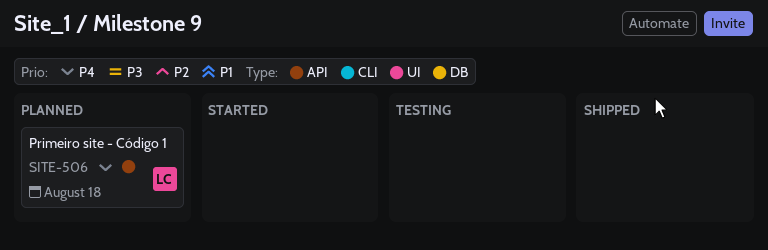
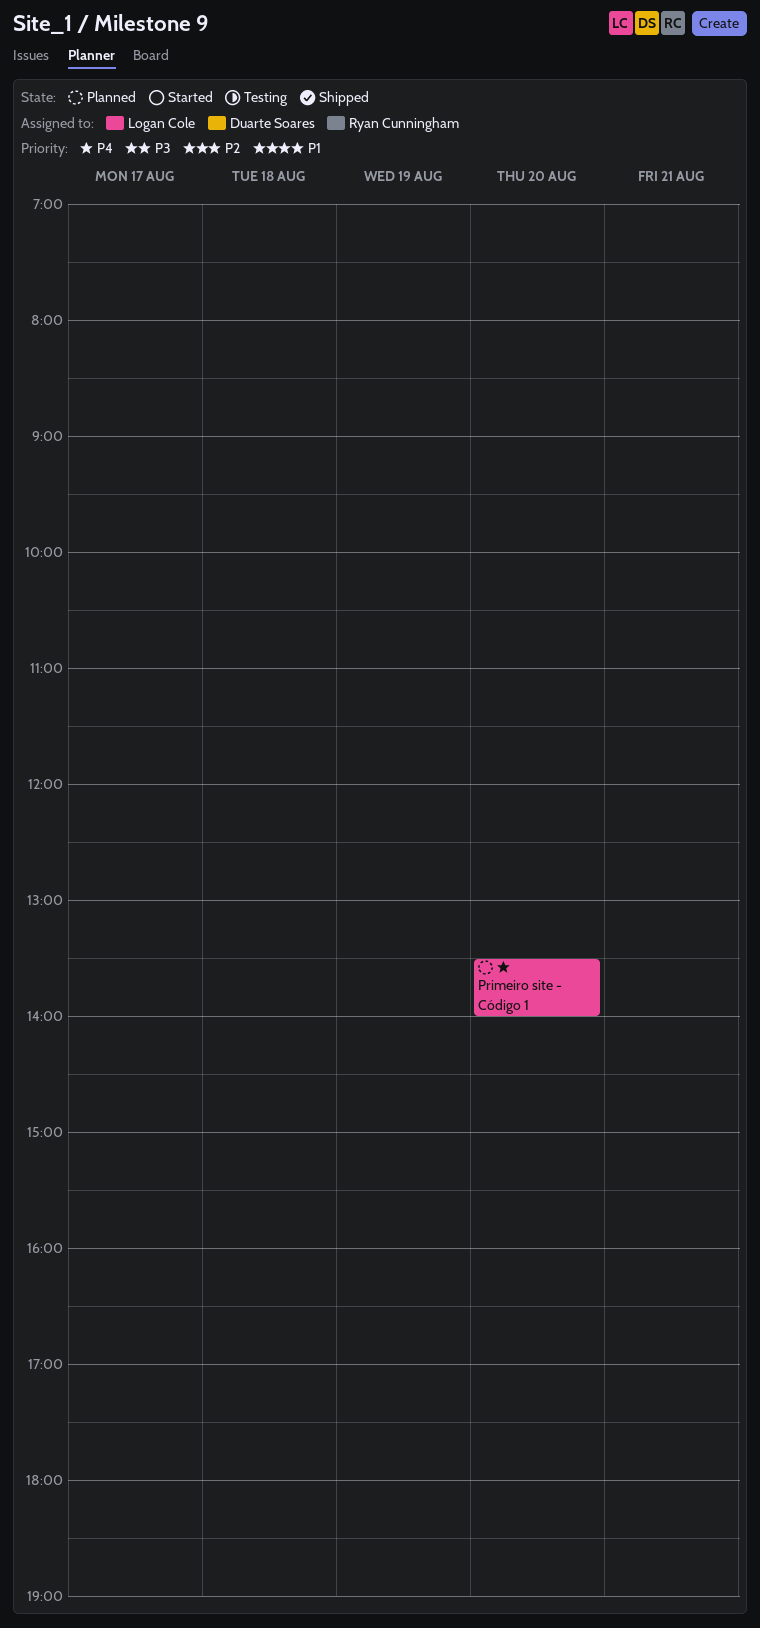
Primeiro site - Código 1, day: Aug 18 -> Aug 20

